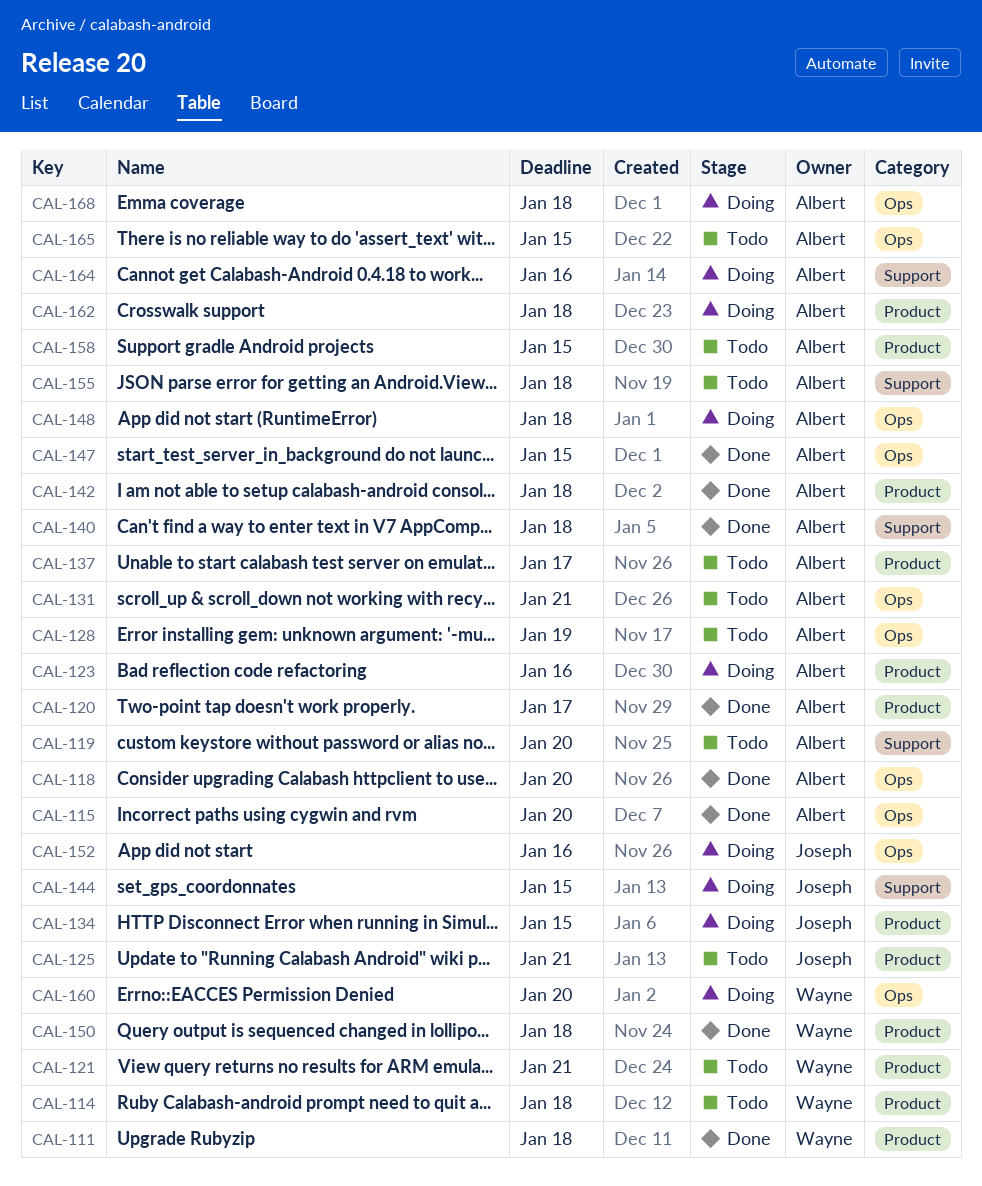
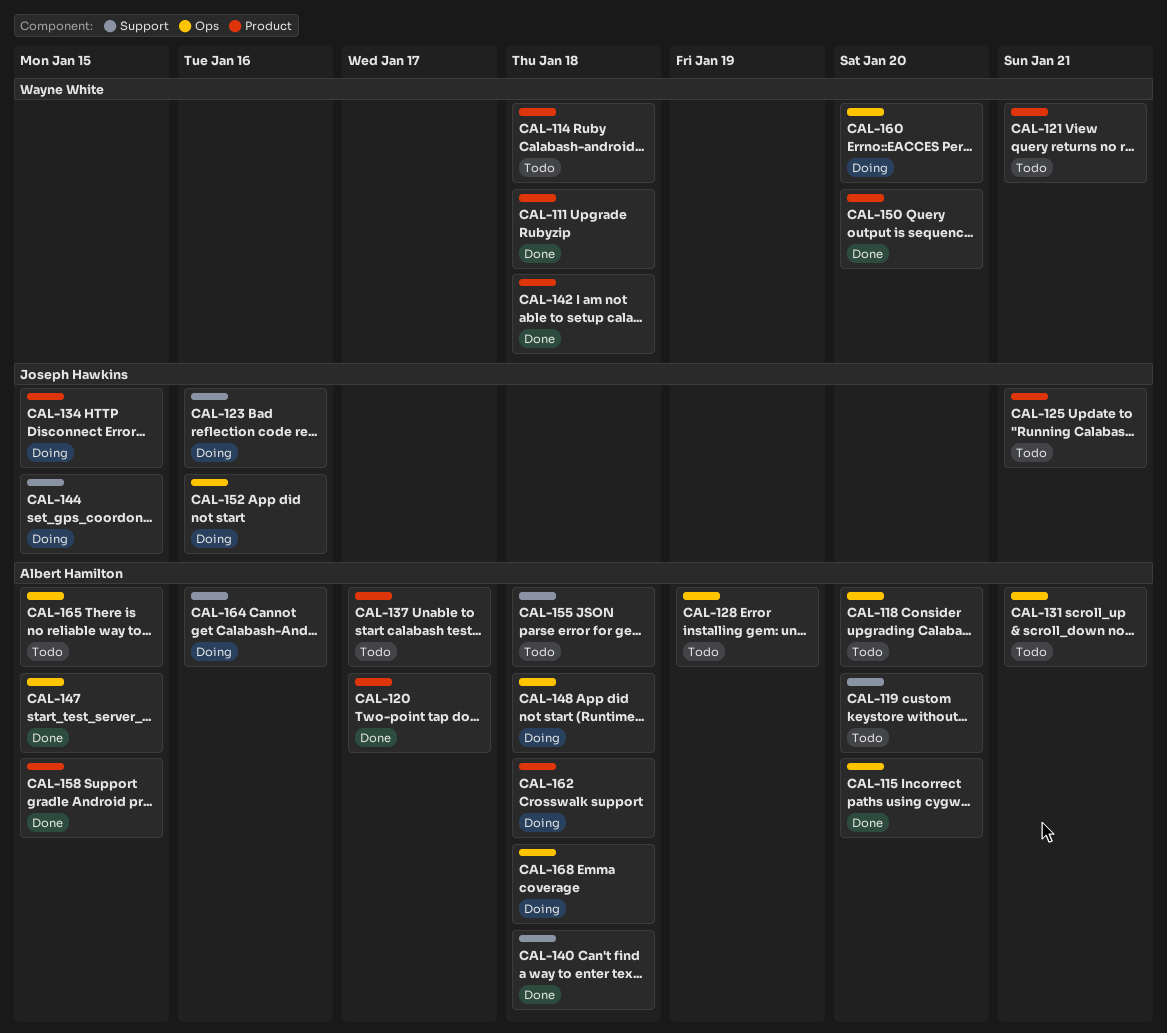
CAL-118, status: Done -> Todo
CAL-123, owner: Albert Hamilton -> Joseph Hawkins
CAL-123, label: Product -> Support
CAL-142, owner: Albert Hamilton -> Wayne White
CAL-150, due: Jan 18 -> Jan 20
CAL-158, status: Todo -> Done

